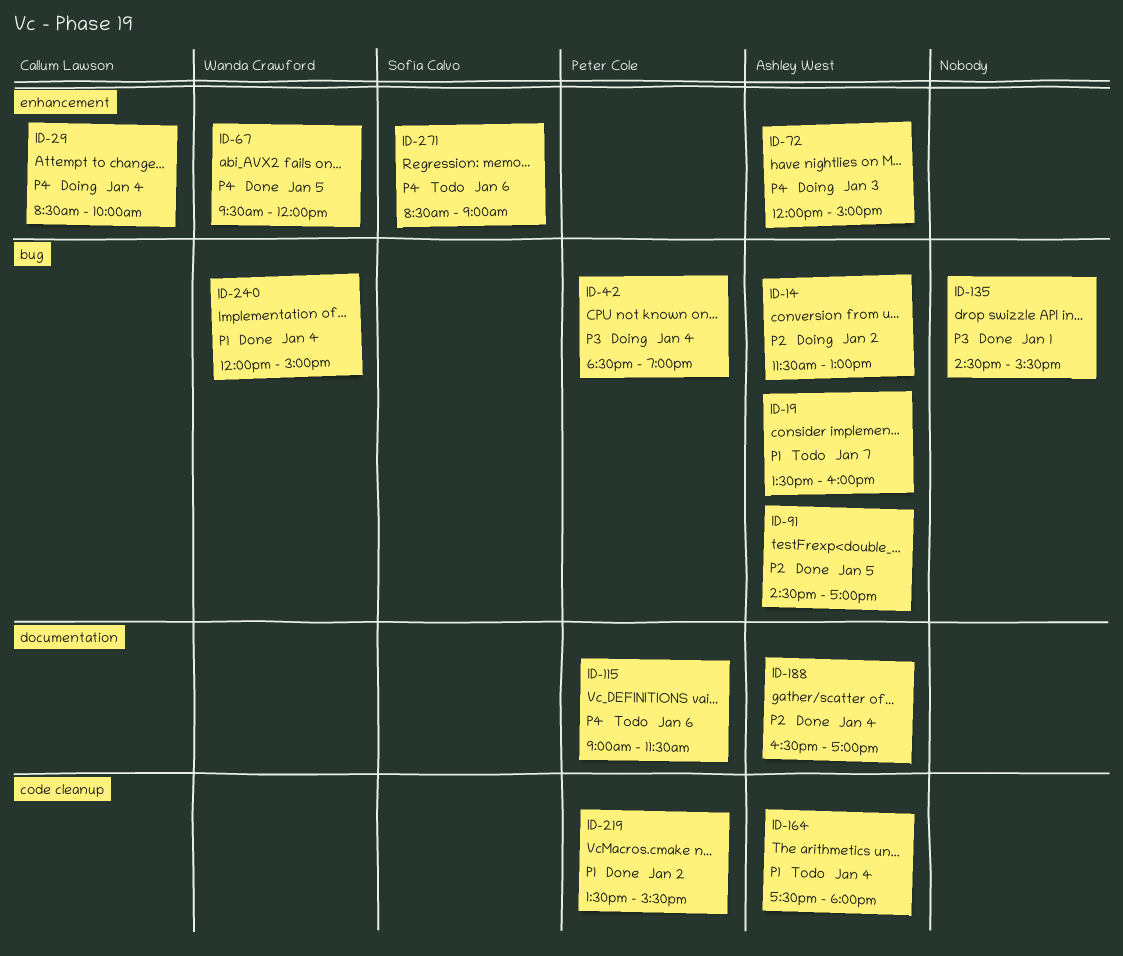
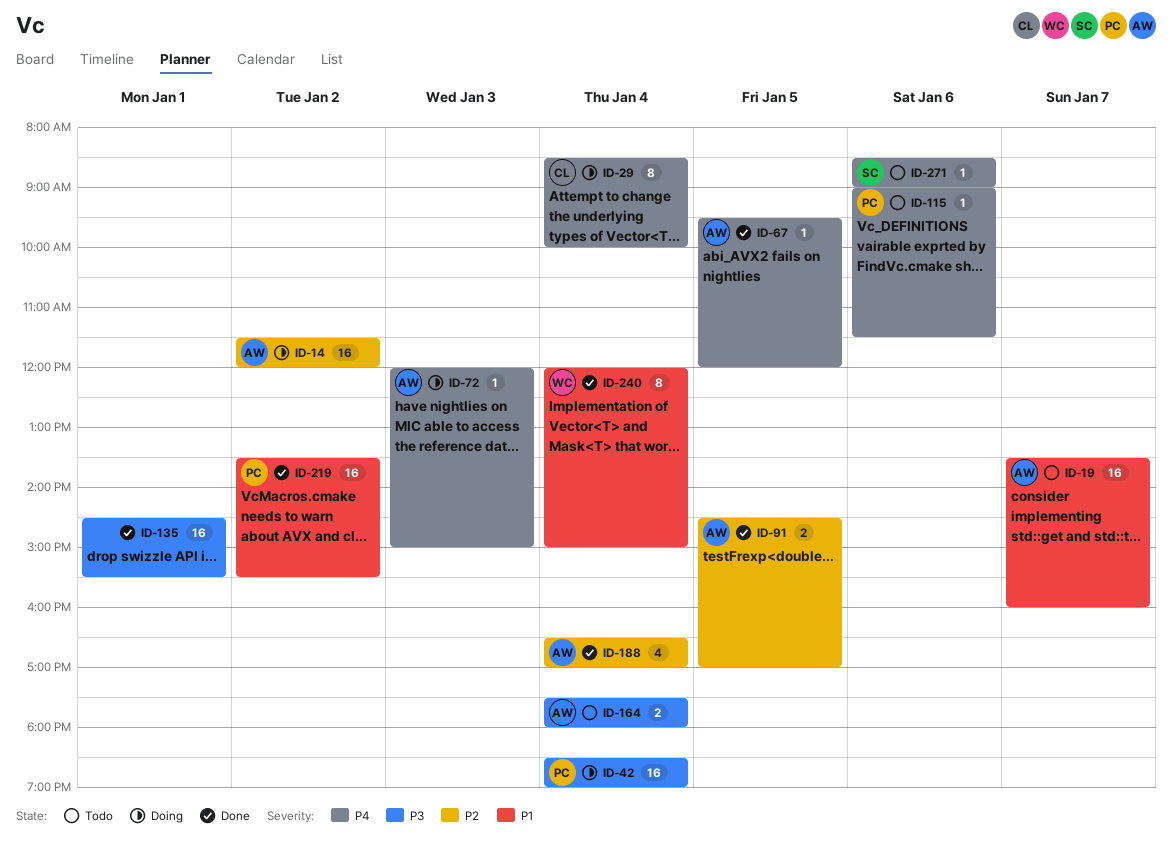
ID-14, ends: 13:00 -> 12:00
ID-67, owner: Wanda Crawford -> Ashley West
ID-164, priority: P1 -> P3

